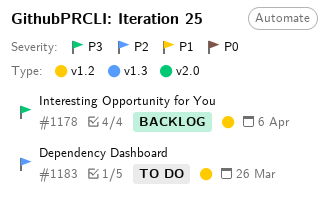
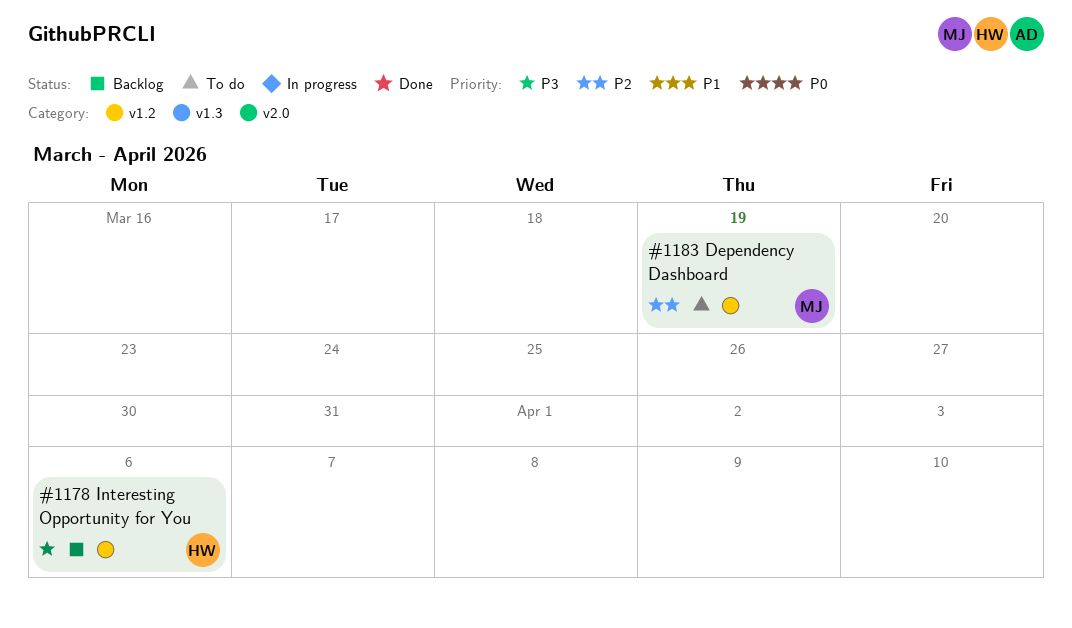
#1183, due: Mar 26 -> Mar 19

